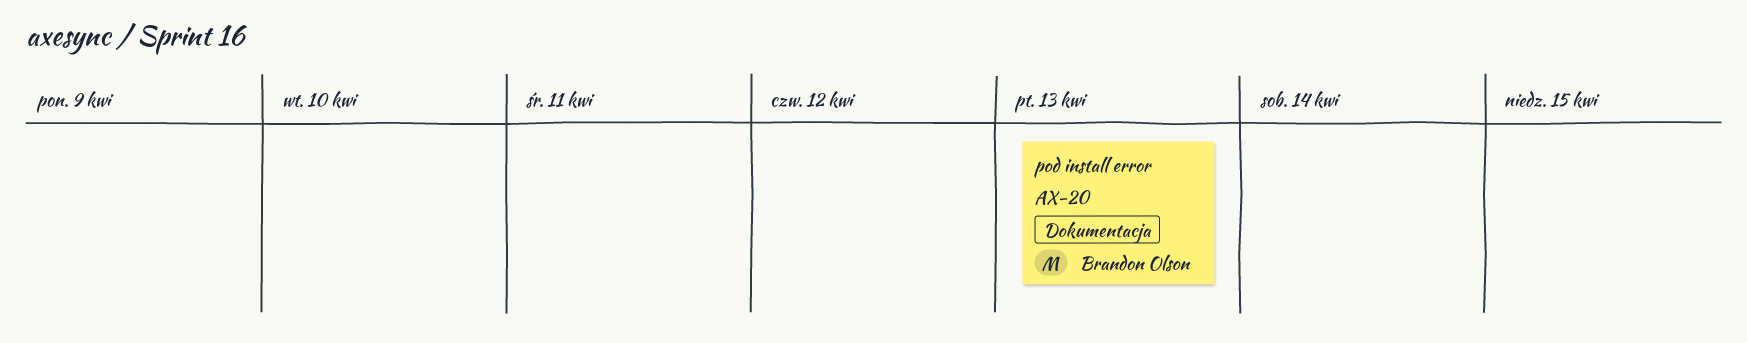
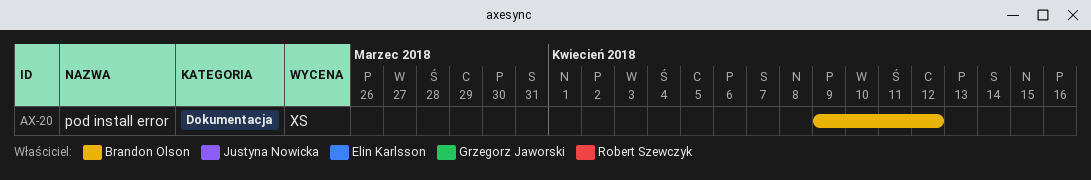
AX-20, estimate: M -> XS
AX-20, due: Apr 13 -> Apr 12

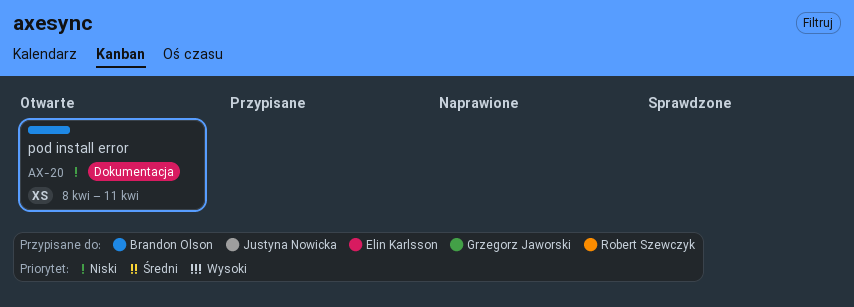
AX-20, start: Apr 9 -> Apr 8
AX-20, due: Apr 12 -> Apr 11

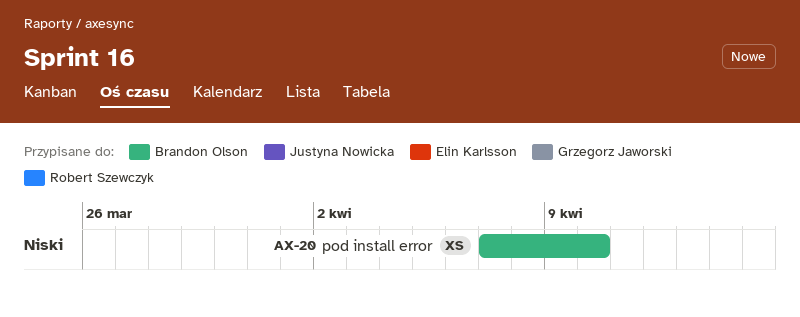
AX-20, start: Apr 8 -> Apr 7
AX-20, due: Apr 11 -> Apr 10

